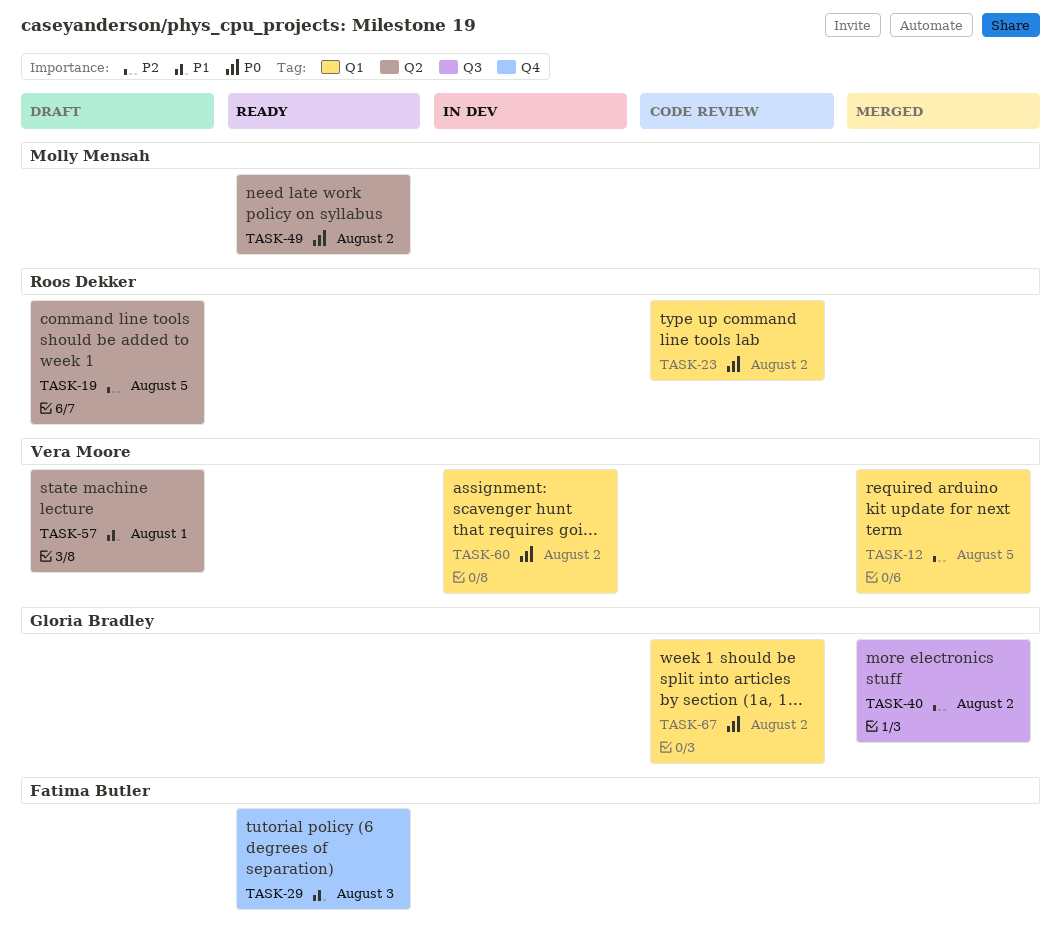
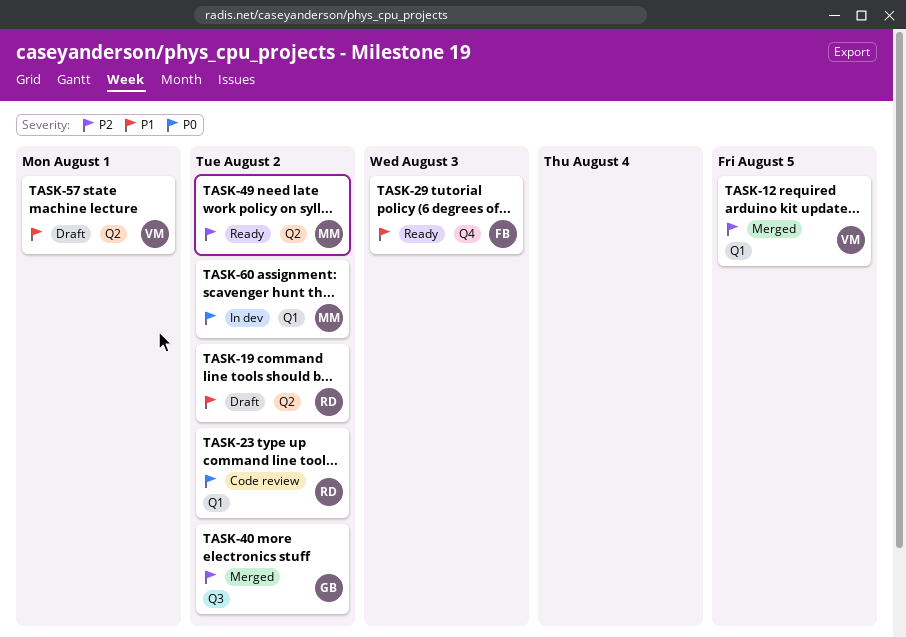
TASK-19, priority: P2 -> P1
TASK-19, due: Aug 5 -> Aug 2
TASK-49, priority: P0 -> P2
TASK-60, owner: Vera Moore -> Molly Mensah
TASK-67: present -> none

